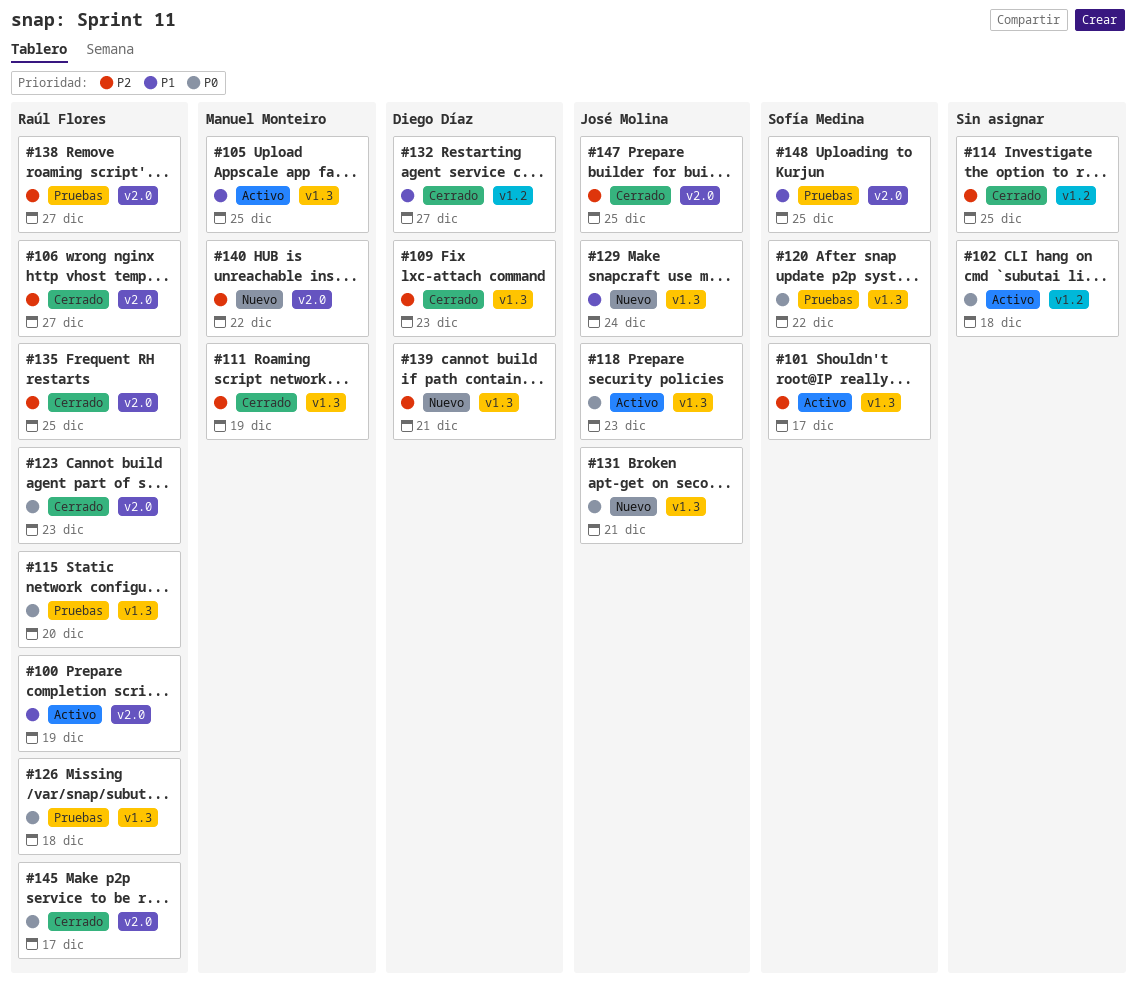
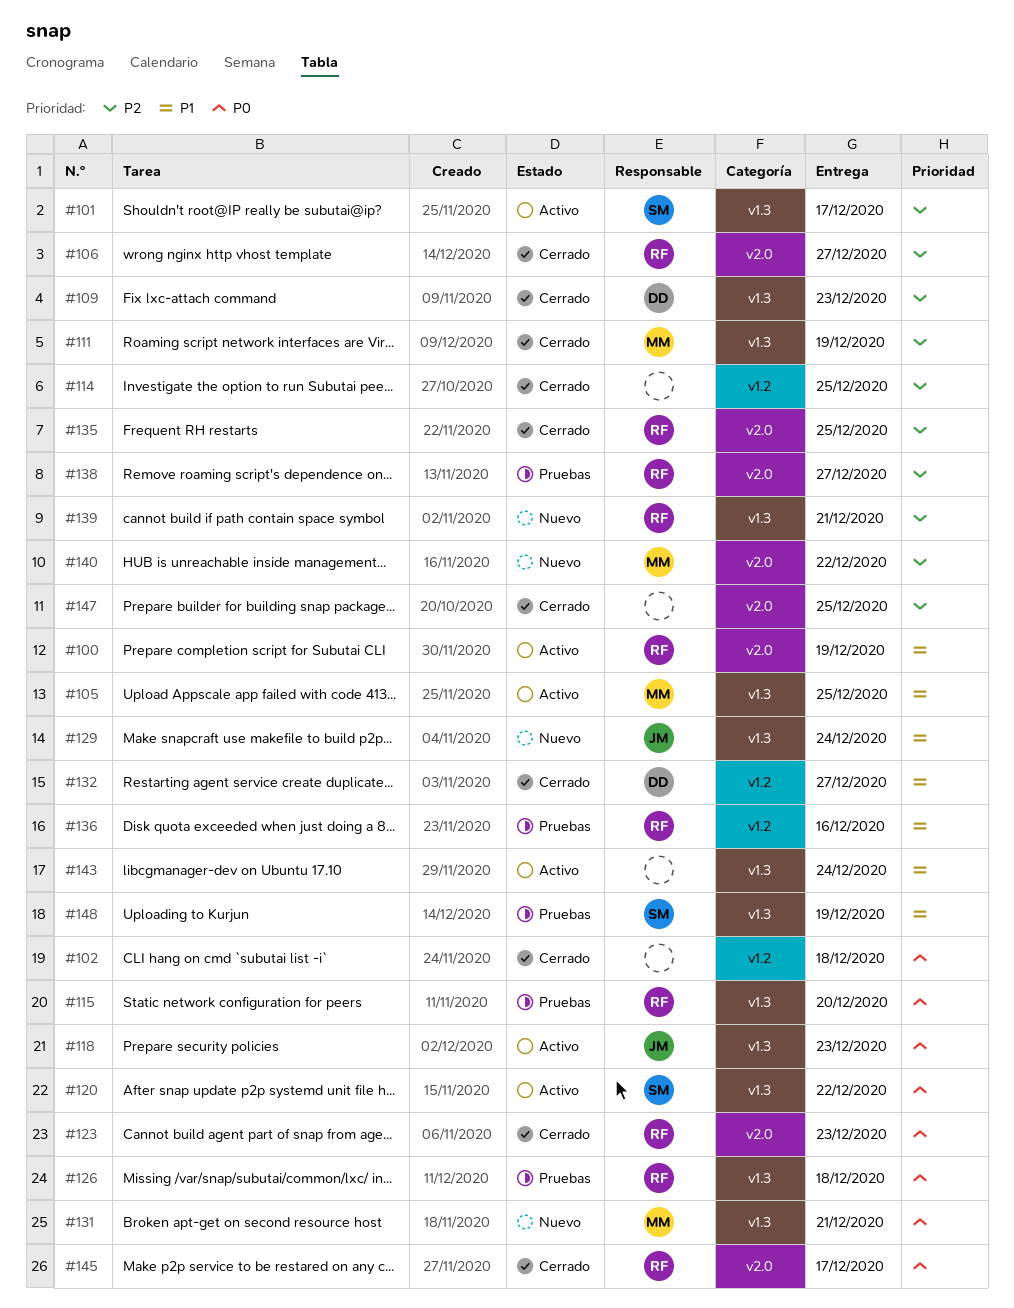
#102, status: Activo -> Cerrado
#120, status: Pruebas -> Activo
#131, owner: José Molina -> Manuel Monteiro
#136: none -> present
#139, owner: Diego Díaz -> Raúl Flores
#143: none -> present
#147, owner: José Molina -> none
#148, label: v2.0 -> v1.3
#148, due: Dec 25 -> Dec 19

